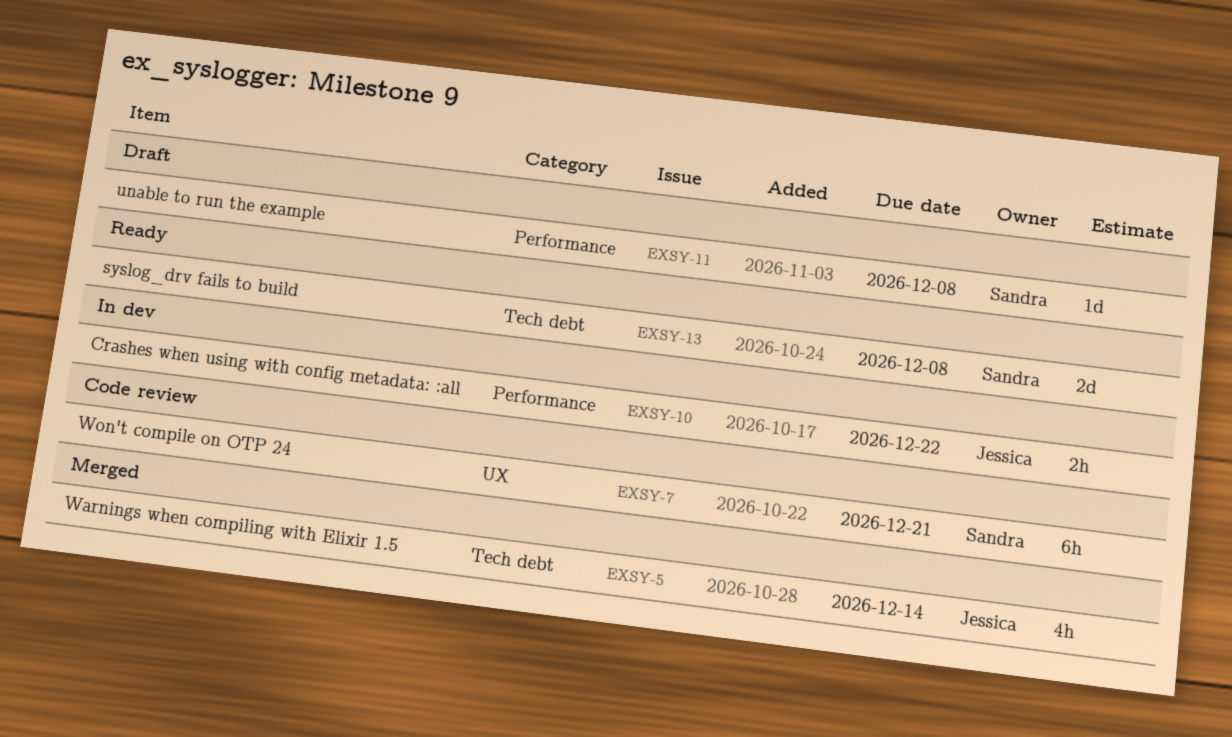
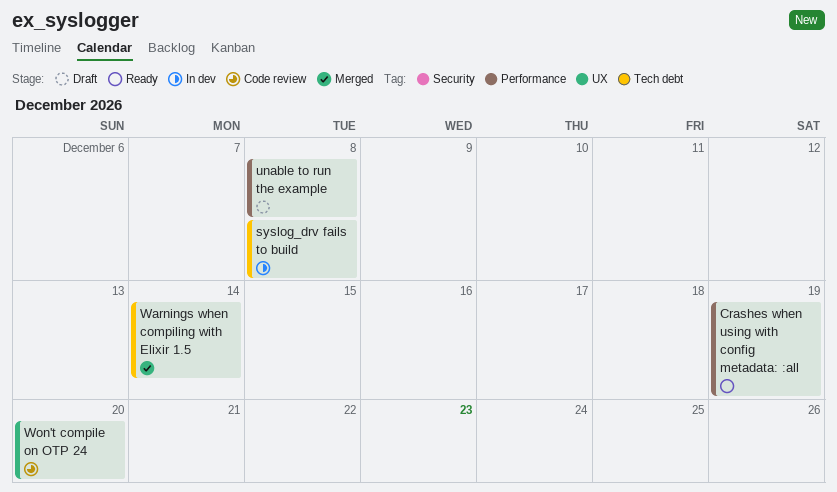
Crashes when using with config metadata: :all, status: In dev -> Ready
Crashes when using with config metadata: :all, due: Dec 22 -> Dec 19
syslog_drv fails to build, status: Ready -> In dev
Won't compile on OTP 24, due: Dec 21 -> Dec 20

